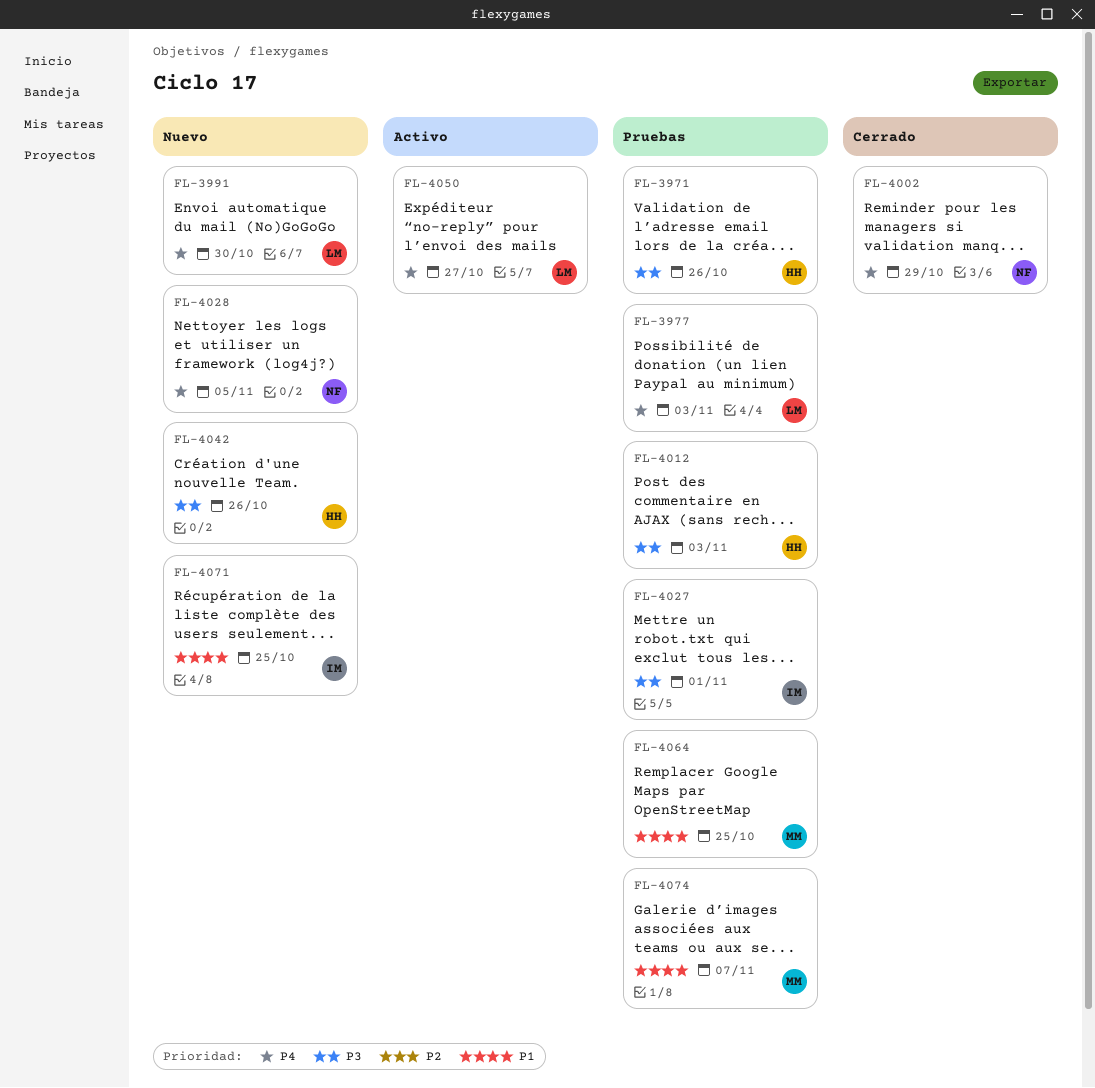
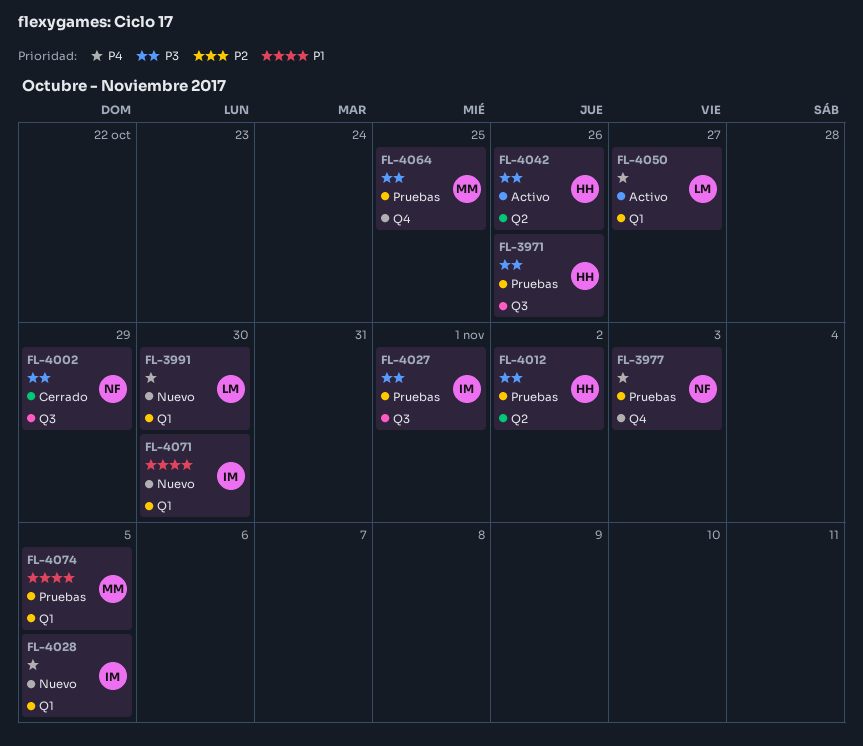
FL-3977, owner: LM -> NF
FL-4002, priority: P4 -> P3
FL-4012, due: Nov 3 -> Nov 2
FL-4028, owner: NF -> IM
FL-4042, status: Nuevo -> Activo
FL-4064, priority: P1 -> P3
FL-4071, due: Oct 25 -> Oct 30
FL-4074, due: Nov 7 -> Nov 5

